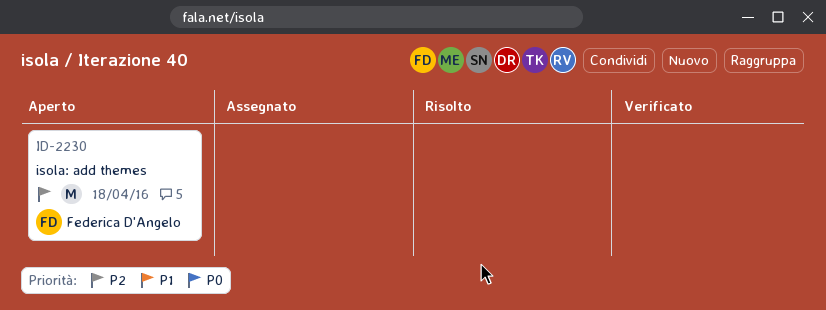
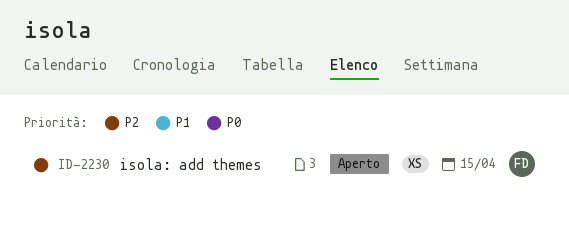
ID-2230, estimate: M -> XS
ID-2230, due: Apr 18 -> Apr 15

